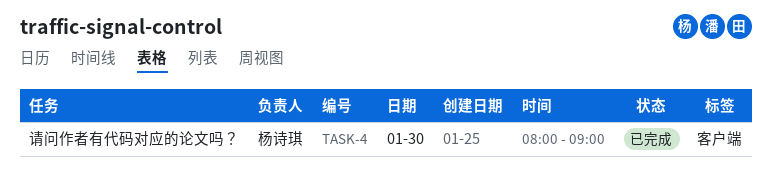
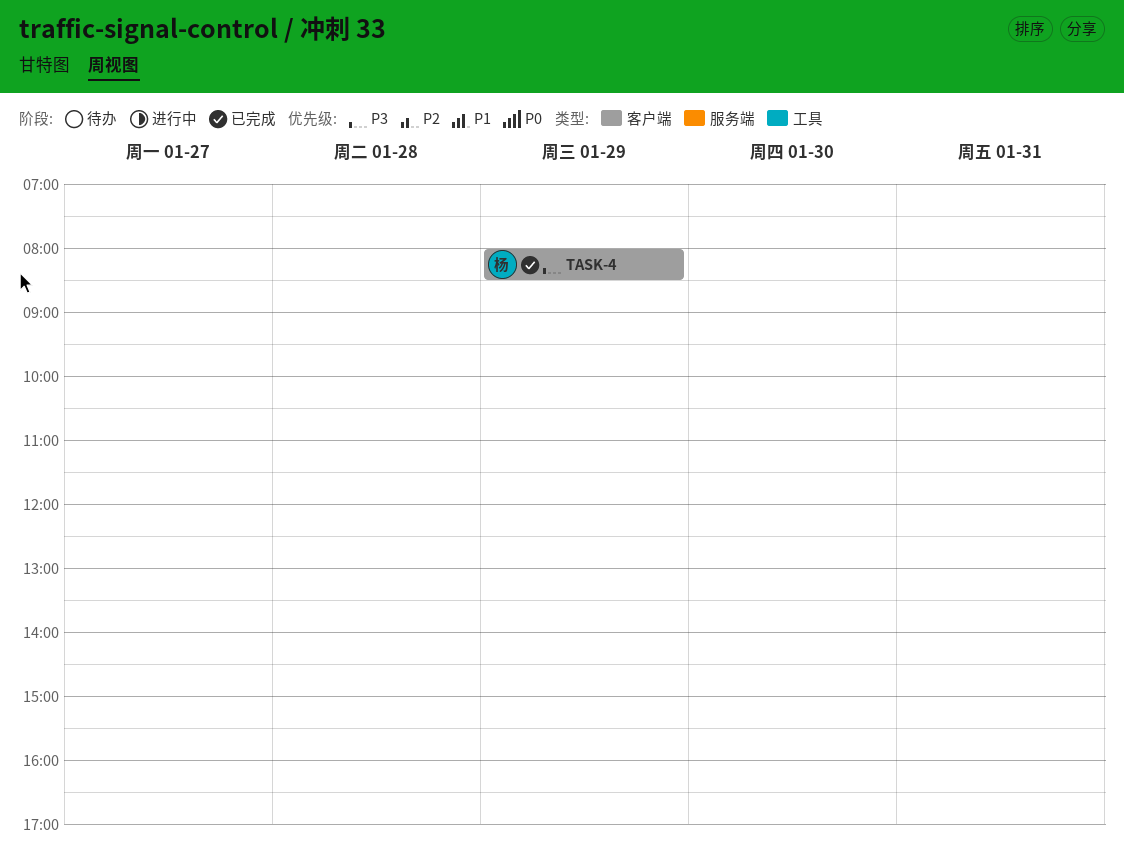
TASK-4, day: Jan 30 -> Jan 29
TASK-4, ends: 09:00 -> 08:30

